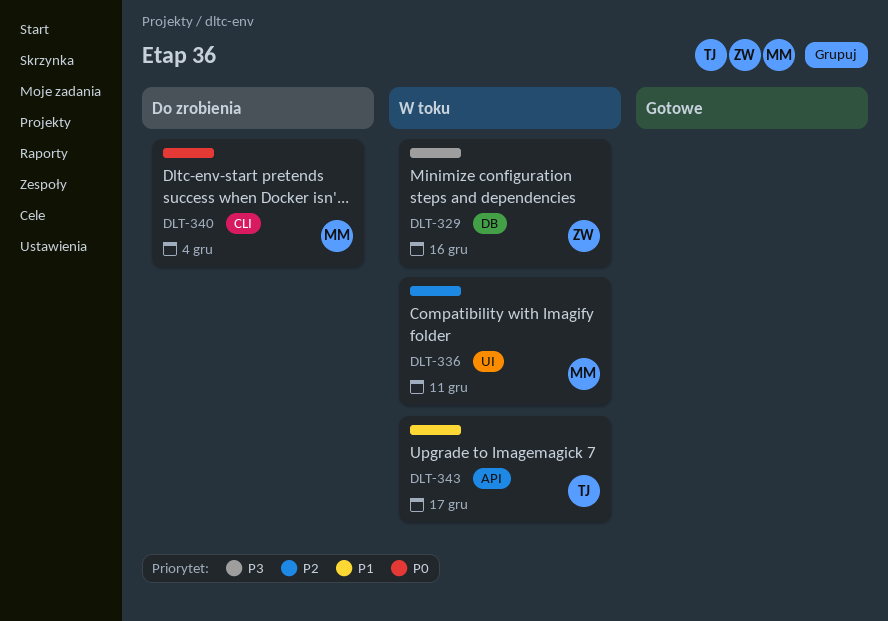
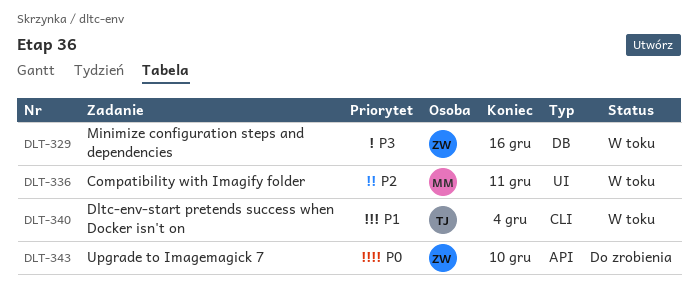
DLT-340, status: Do zrobienia -> W toku
DLT-340, owner: MM -> TJ
DLT-340, priority: P0 -> P1
DLT-343, status: W toku -> Do zrobienia
DLT-343, owner: TJ -> ZW
DLT-343, priority: P1 -> P0
DLT-343, due: Dec 17 -> Dec 10

